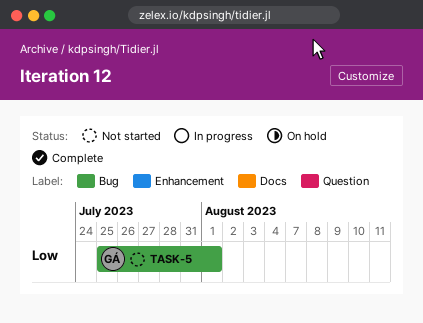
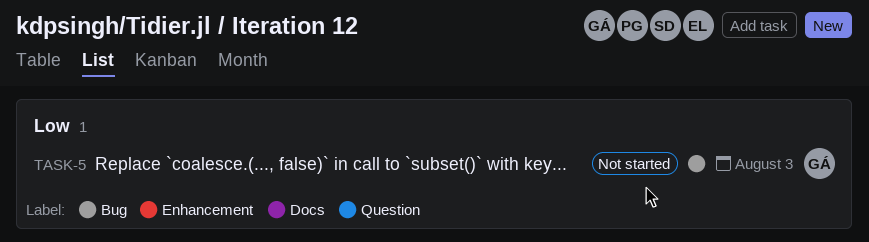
TASK-5, due: Aug 1 -> Aug 3

